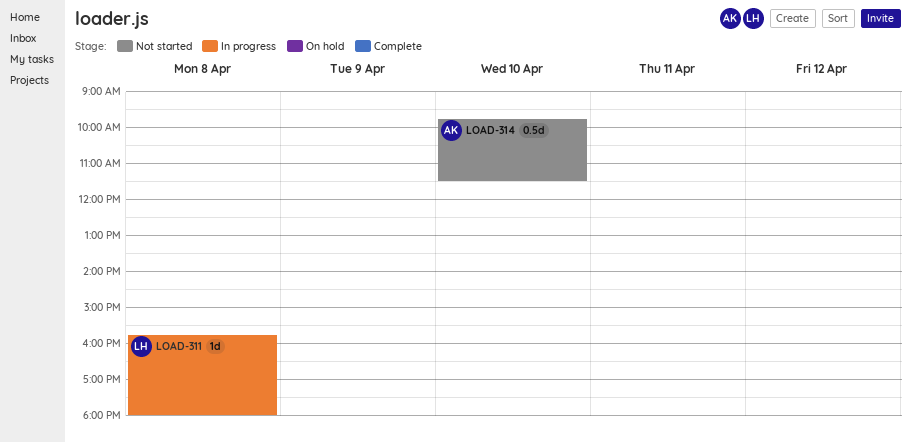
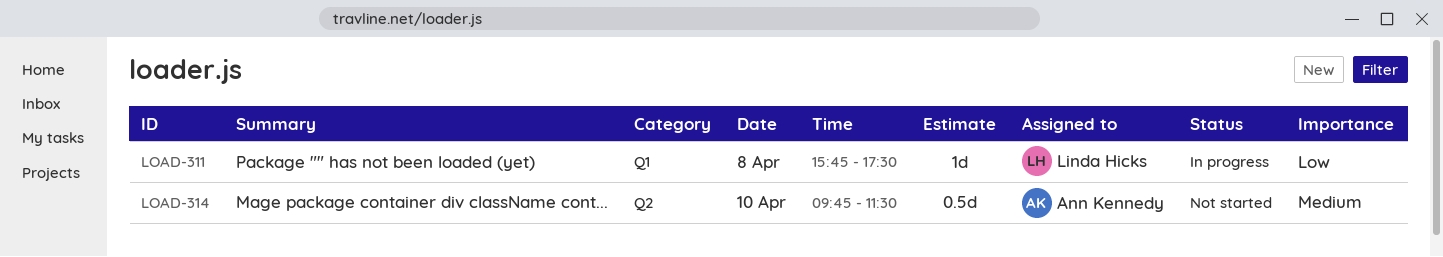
LOAD-311, ends: 18:00 -> 17:30

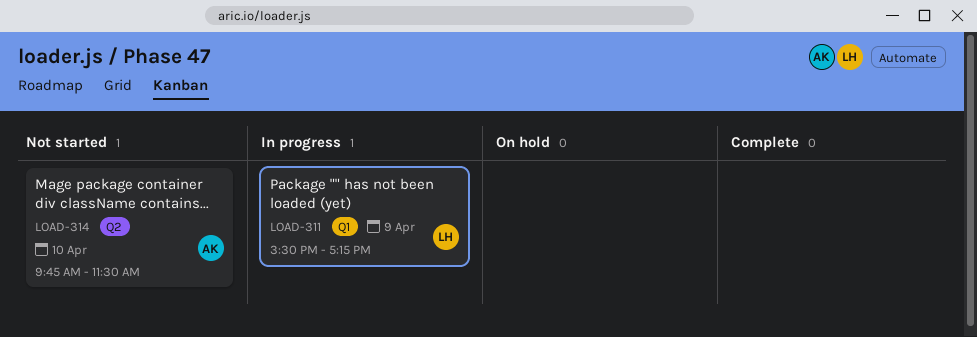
LOAD-311, day: Apr 8 -> Apr 9
LOAD-311, begins: 15:45 -> 15:30
LOAD-311, ends: 17:30 -> 17:15

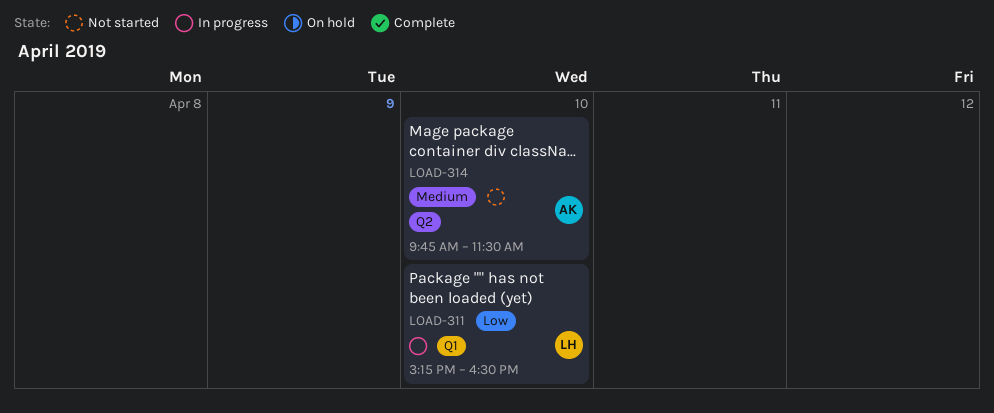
LOAD-311, day: Apr 9 -> Apr 10
LOAD-311, begins: 15:30 -> 15:15
LOAD-311, ends: 17:15 -> 16:30

